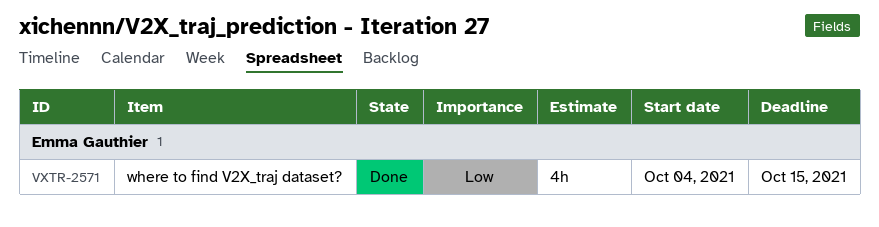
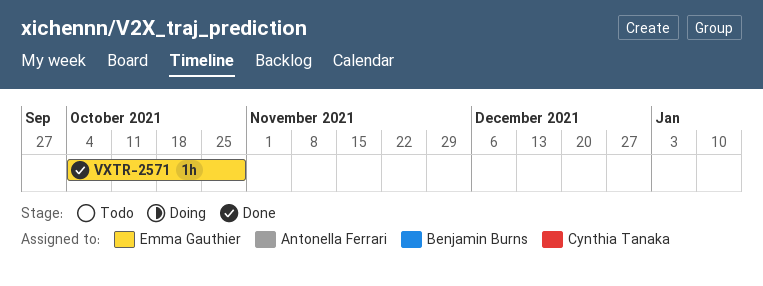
VXTR-2571, estimate: 4h -> 1h
VXTR-2571, due: Oct 15 -> Oct 29

